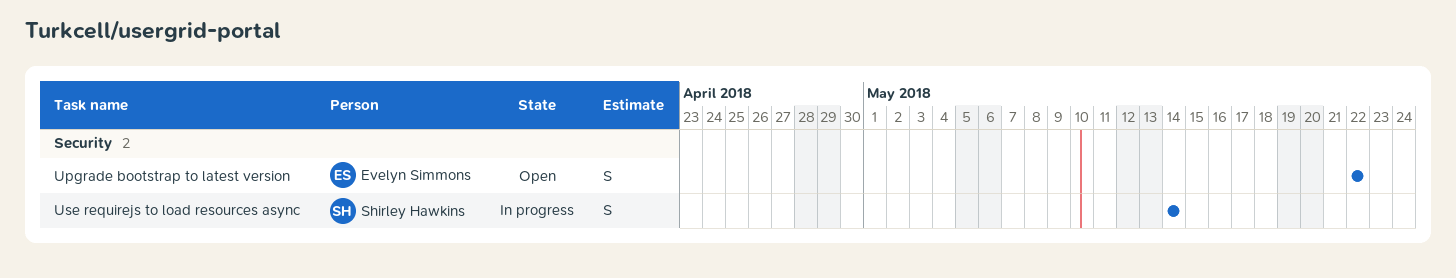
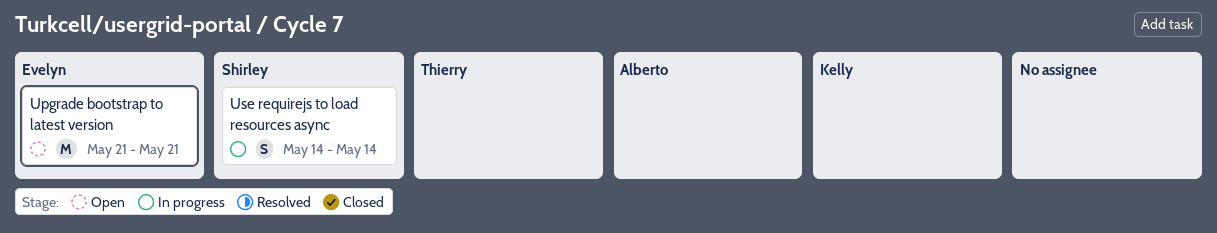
Upgrade bootstrap to latest version, estimate: S -> M
Upgrade bootstrap to latest version, start: May 22 -> May 21
Upgrade bootstrap to latest version, due: May 22 -> May 21

